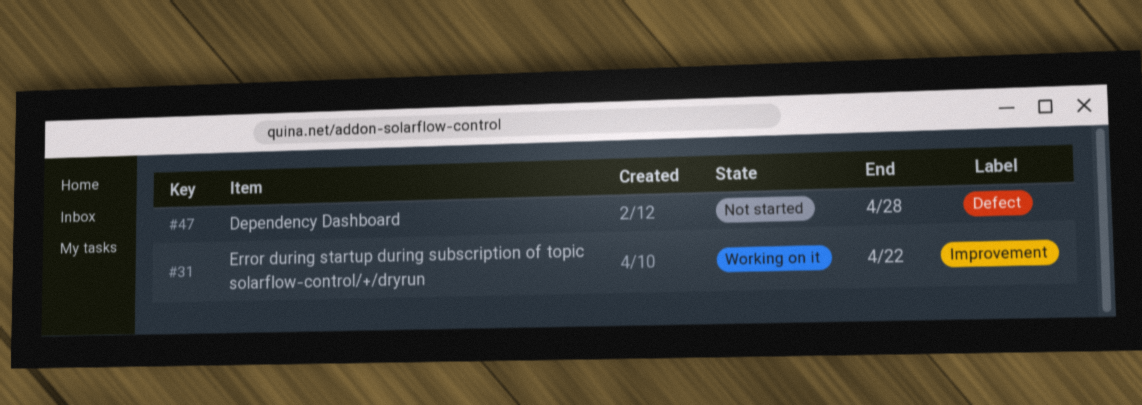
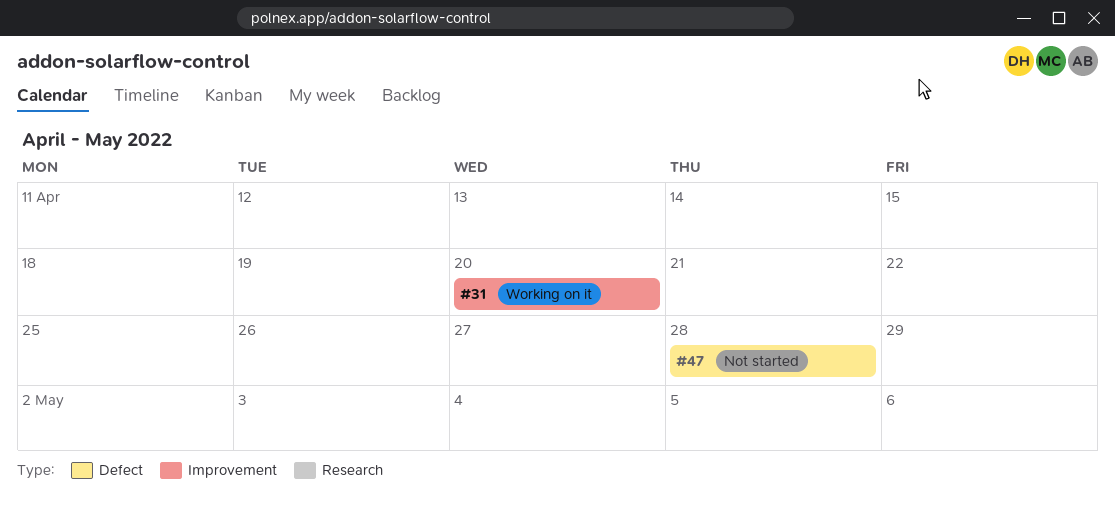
#31, due: Apr 22 -> Apr 20

